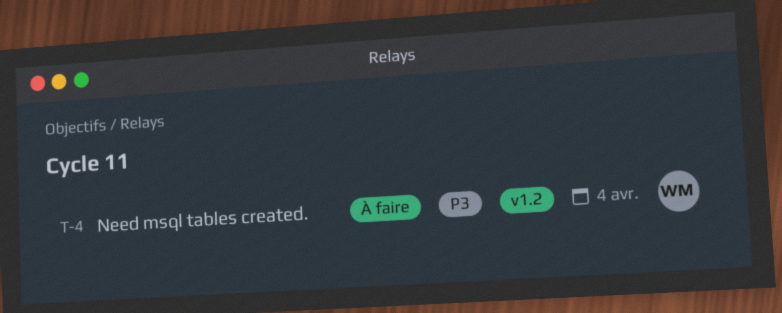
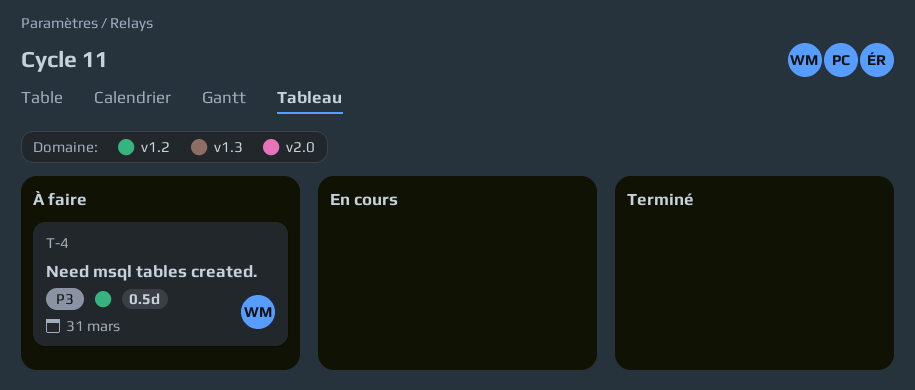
T-4, due: Apr 4 -> Mar 31

